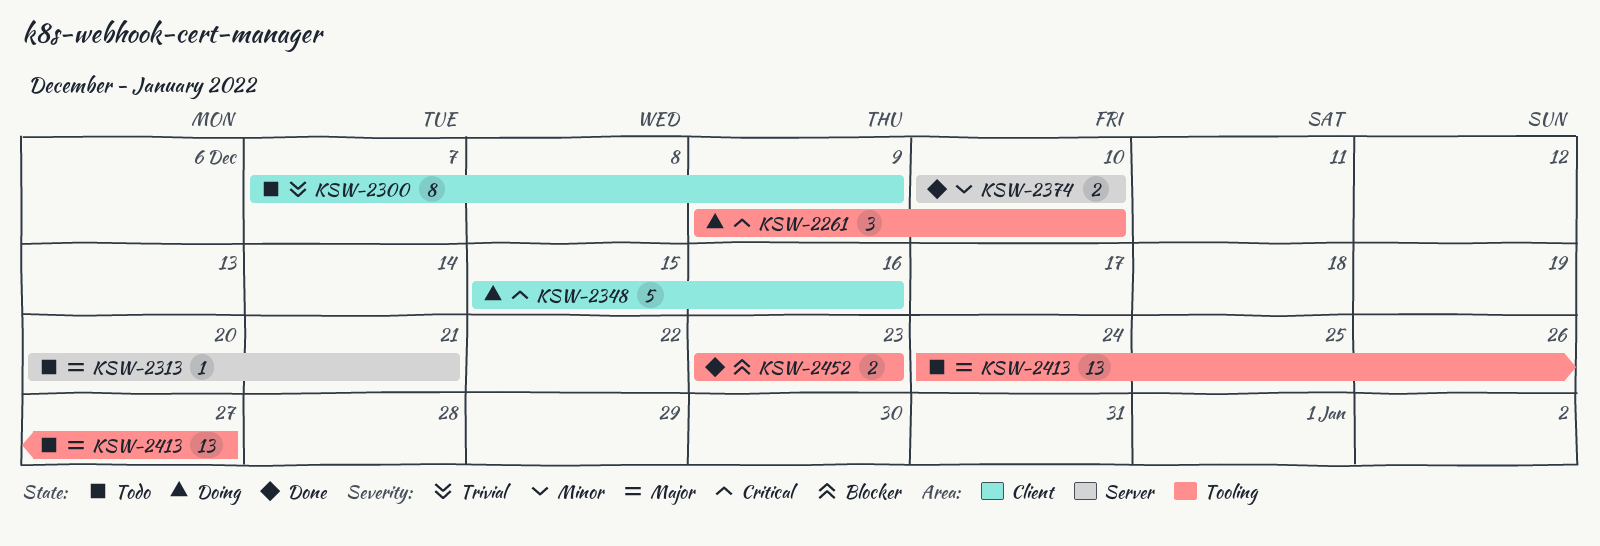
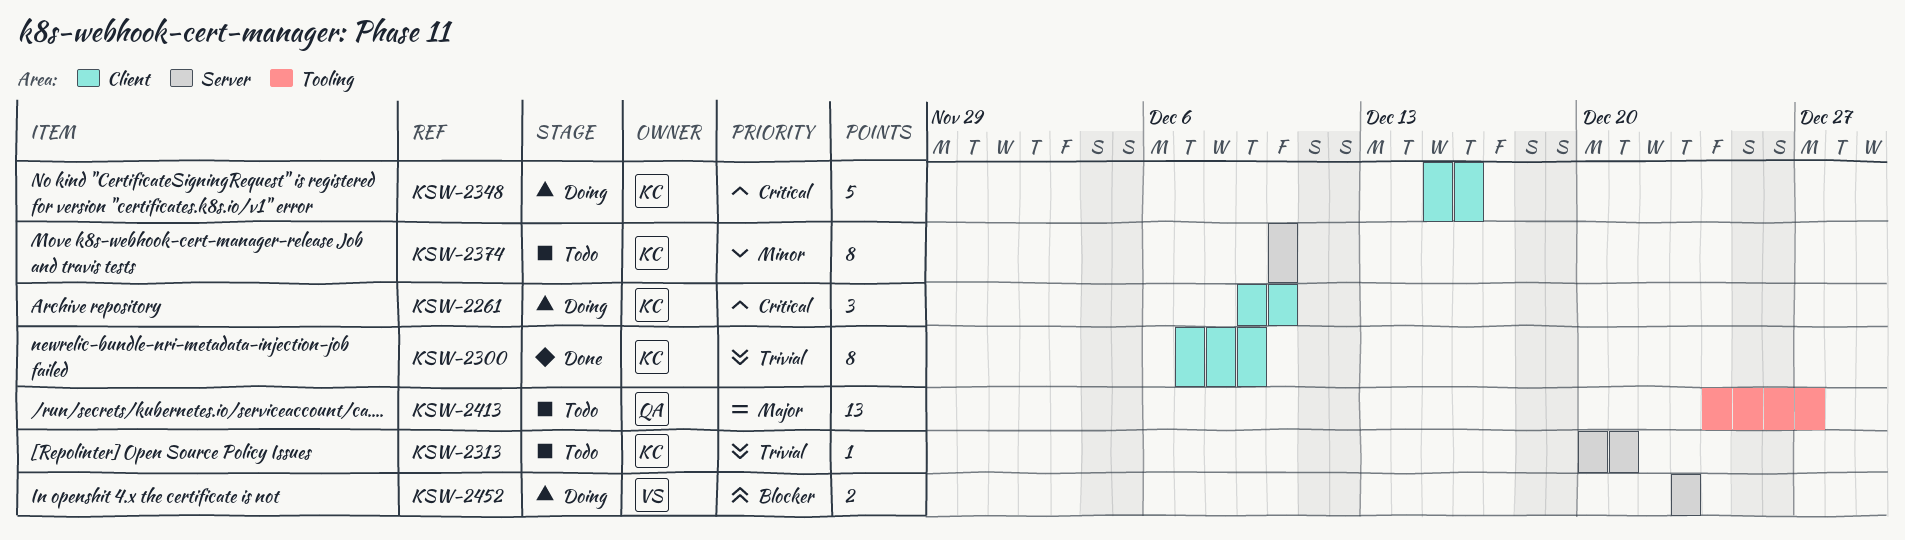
KSW-2261, label: Tooling -> Client
KSW-2300, status: Todo -> Done
KSW-2313, priority: Major -> Trivial
KSW-2374, status: Done -> Todo
KSW-2374, estimate: 2 -> 8
KSW-2452, status: Done -> Doing
KSW-2452, label: Tooling -> Server

